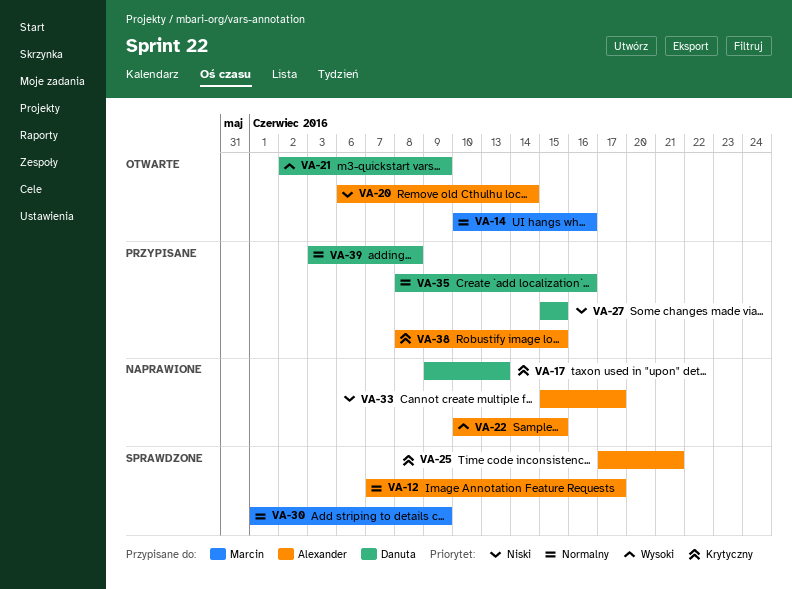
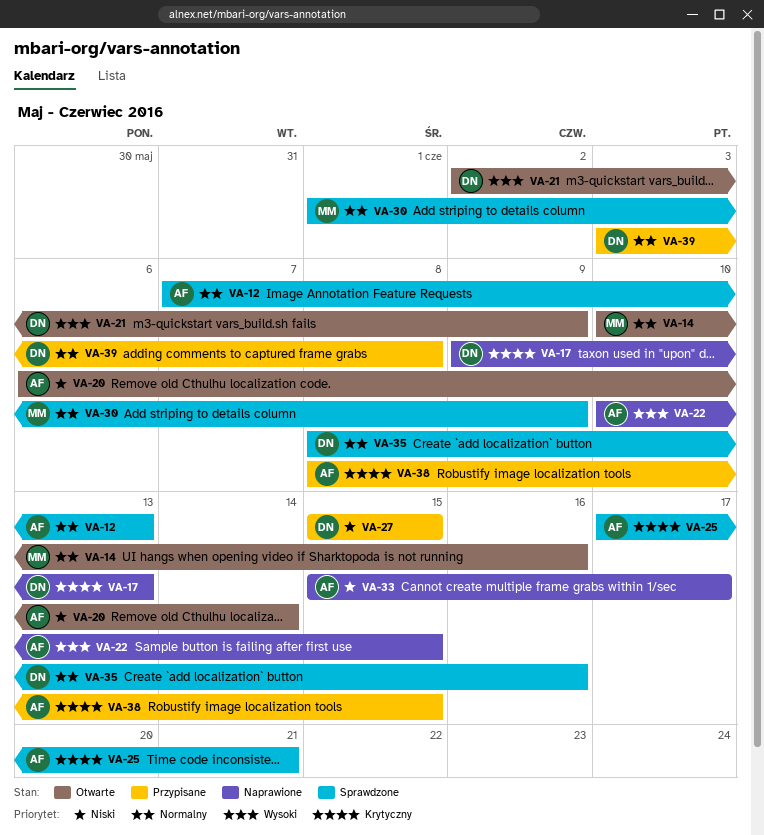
VA-12, due: Jun 17 -> Jun 13
VA-35, status: Przypisane -> Sprawdzone

